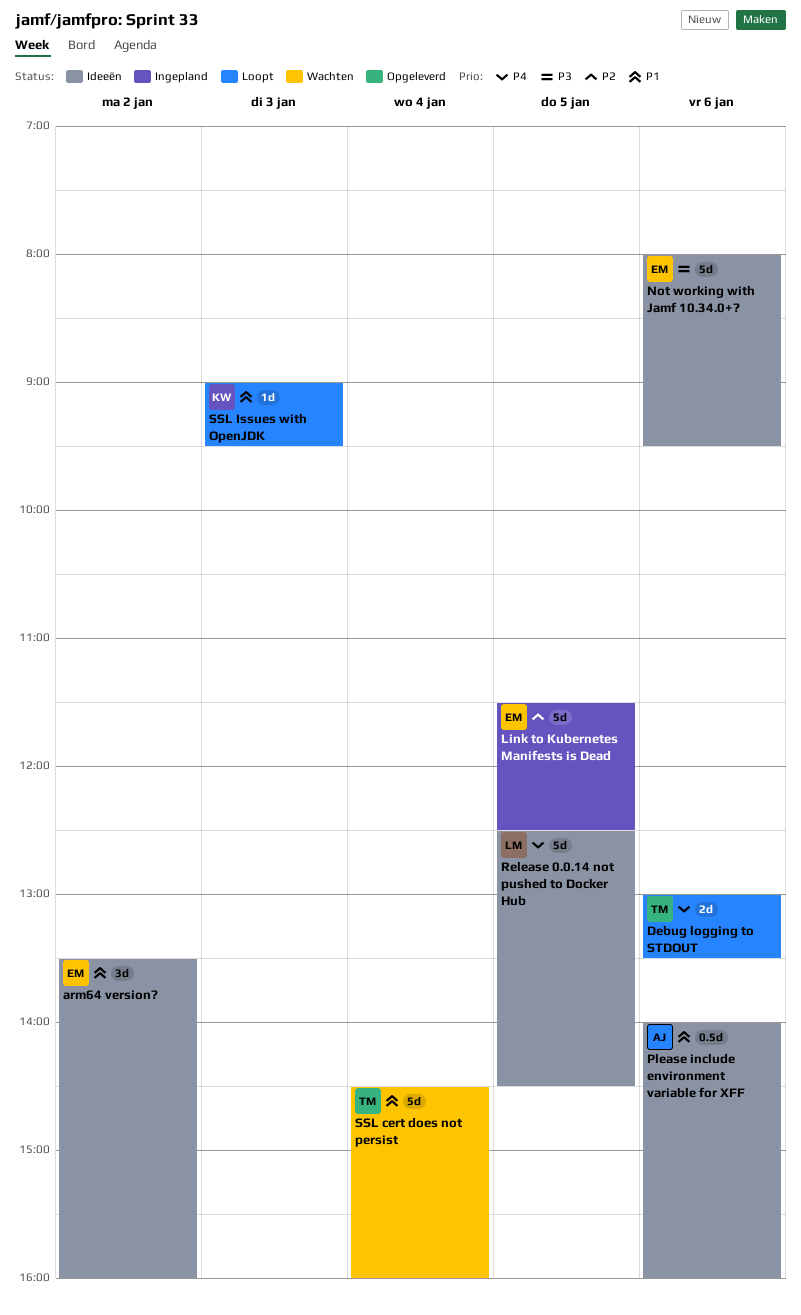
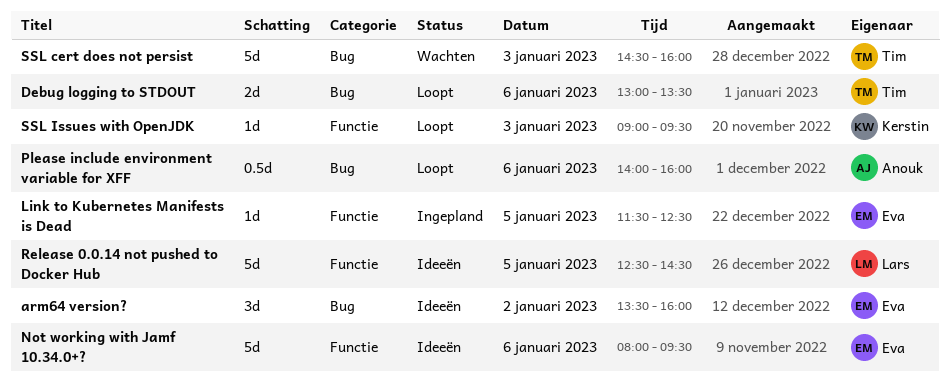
Link to Kubernetes Manifests is Dead, estimate: 5d -> 1d
Please include environment variable for XFF, status: Ideeën -> Loopt
SSL cert does not persist, day: Jan 4 -> Jan 3

